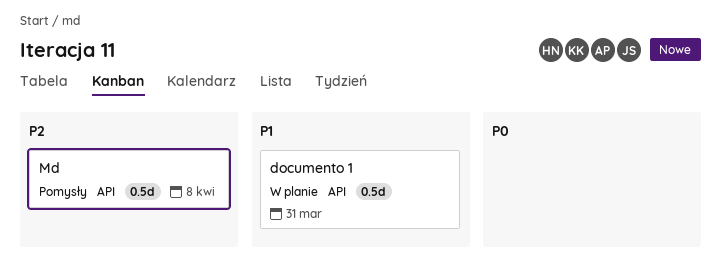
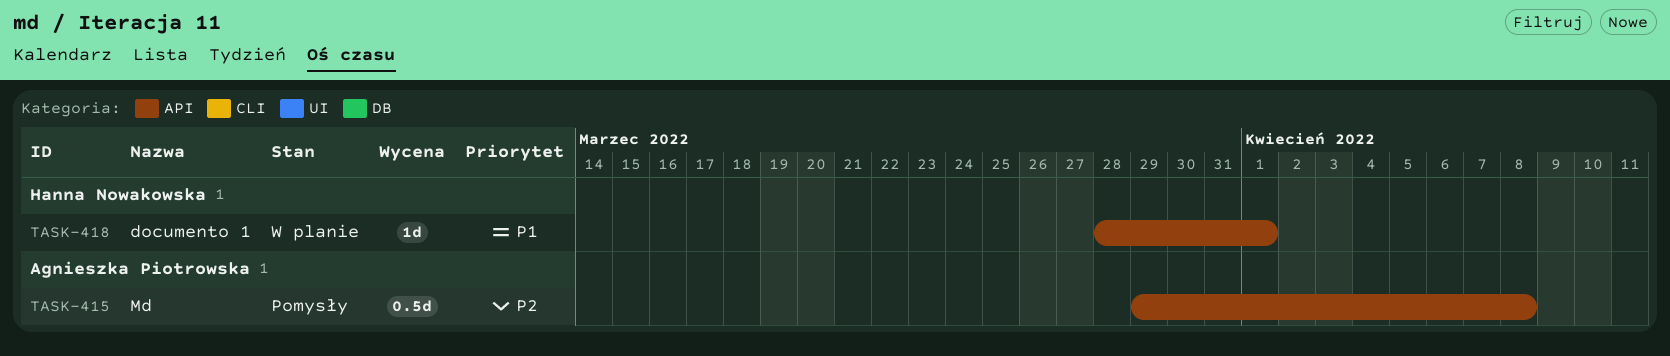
documento 1, estimate: 0.5d -> 1d
documento 1, due: Mar 31 -> Apr 1

